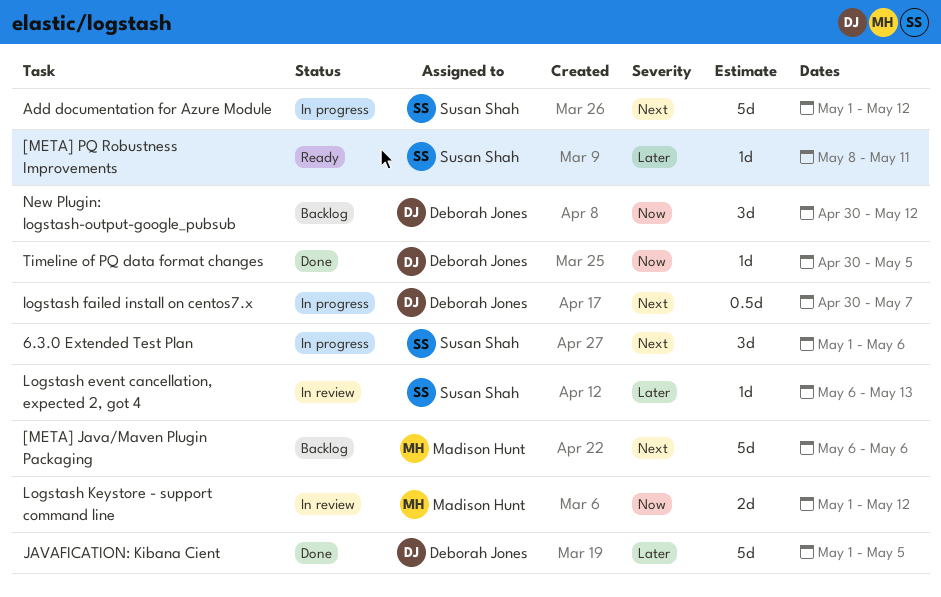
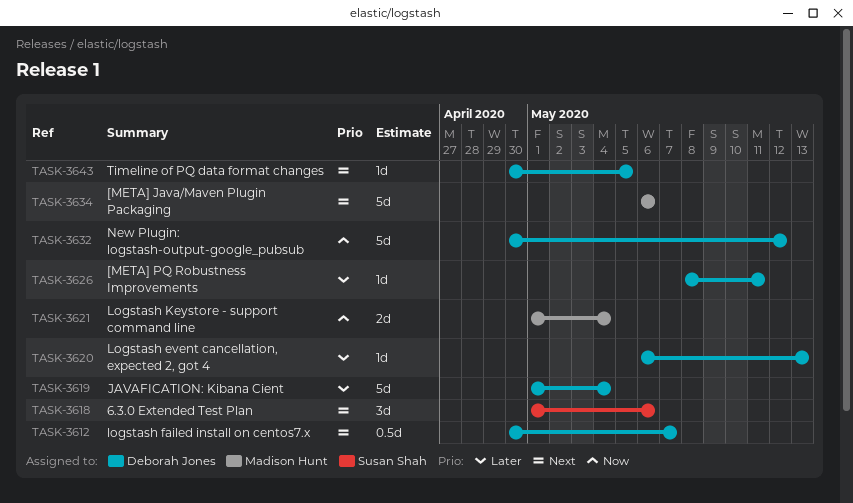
[META] PQ Robustness Improvements, owner: Susan Shah -> Deborah Jones
Add documentation for Azure Module: present -> none
JAVAFICATION: Kibana Cient, due: May 5 -> May 4
Logstash event cancellation, expected 2, got 4, owner: Susan Shah -> Deborah Jones
Logstash Keystore - support command line, due: May 12 -> May 4
New Plugin: logstash-output-google_pubsub, estimate: 3d -> 5d
Timeline of PQ data format changes, priority: Now -> Next

